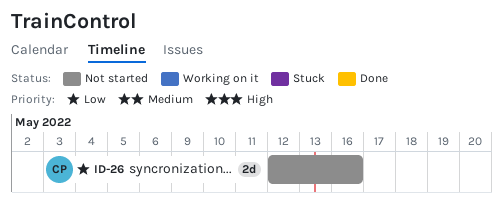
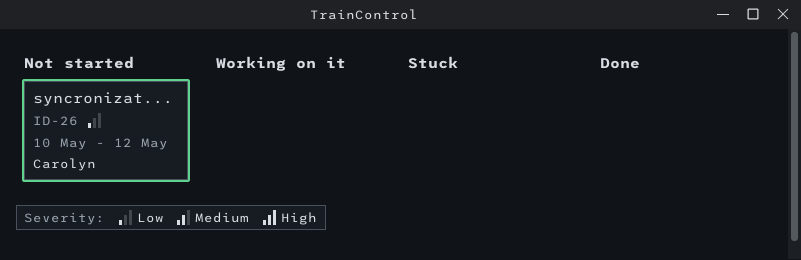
ID-26, start: May 12 -> May 10
ID-26, due: May 16 -> May 12

